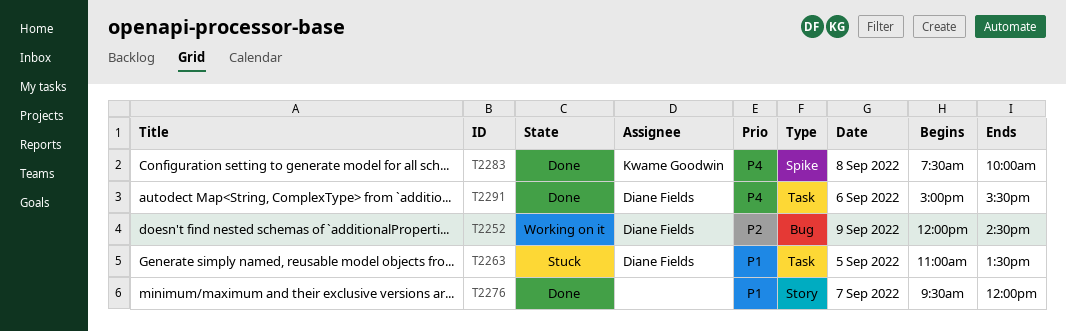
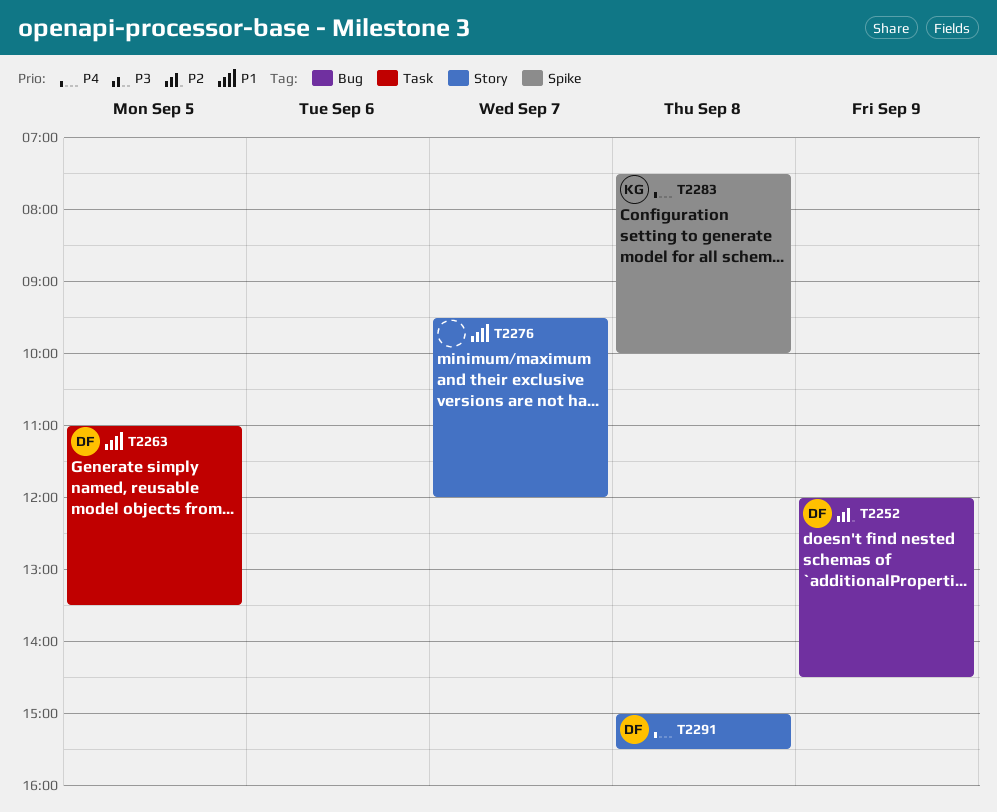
T2291, label: Task -> Story
T2291, day: Sep 6 -> Sep 8

